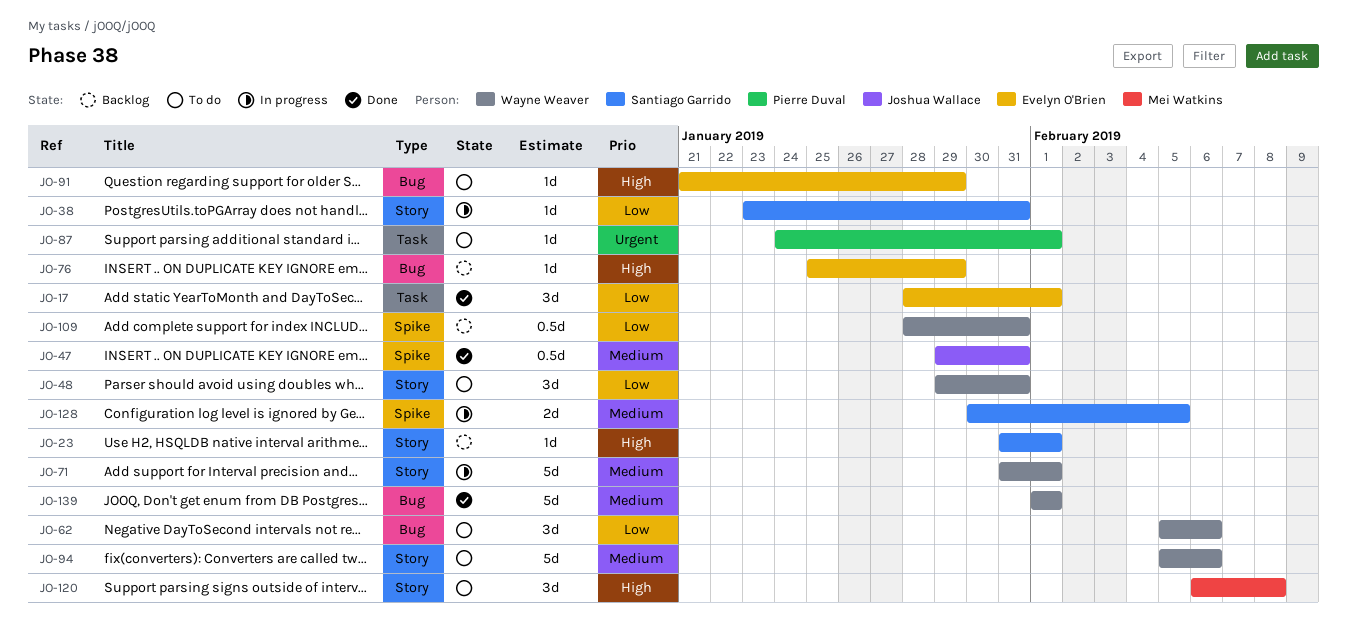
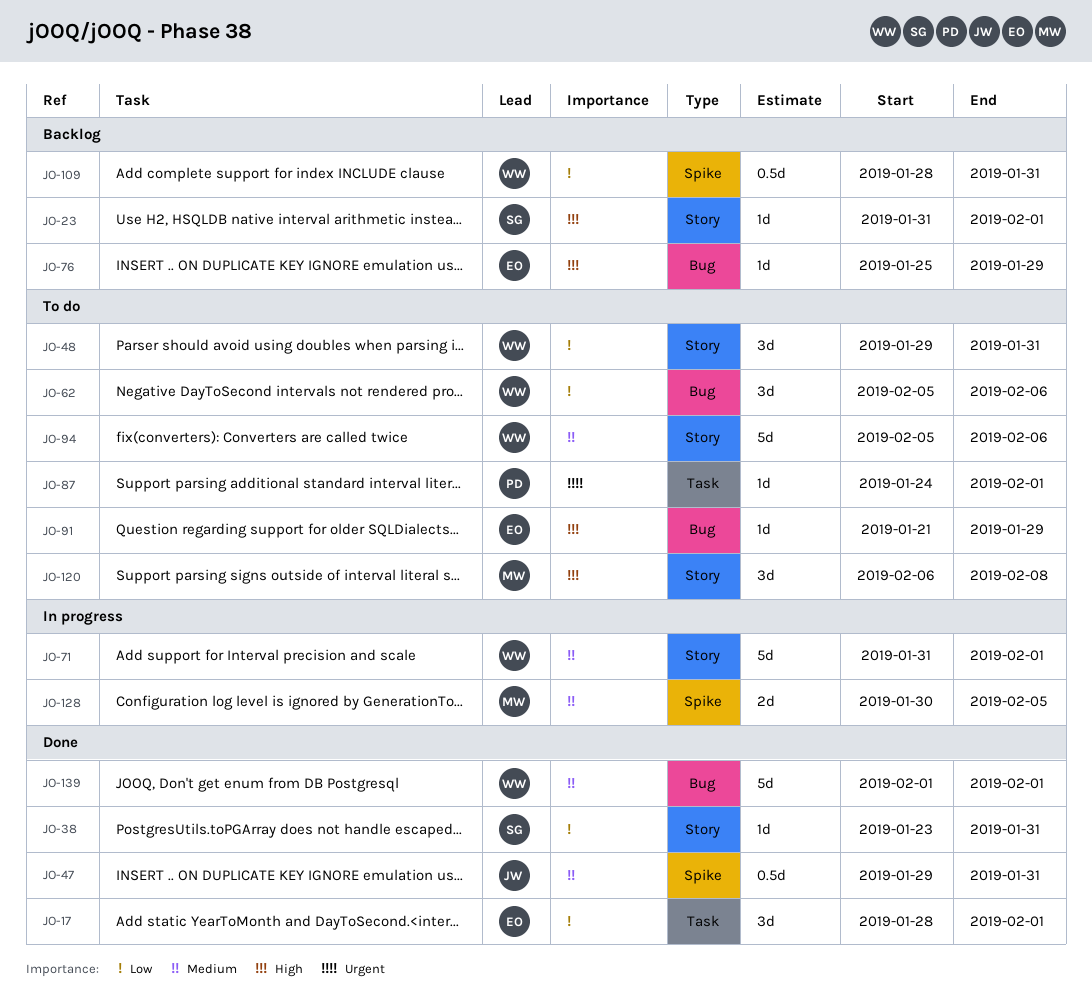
JO-38, status: In progress -> Done
JO-128, owner: Santiago Garrido -> Mei Watkins

